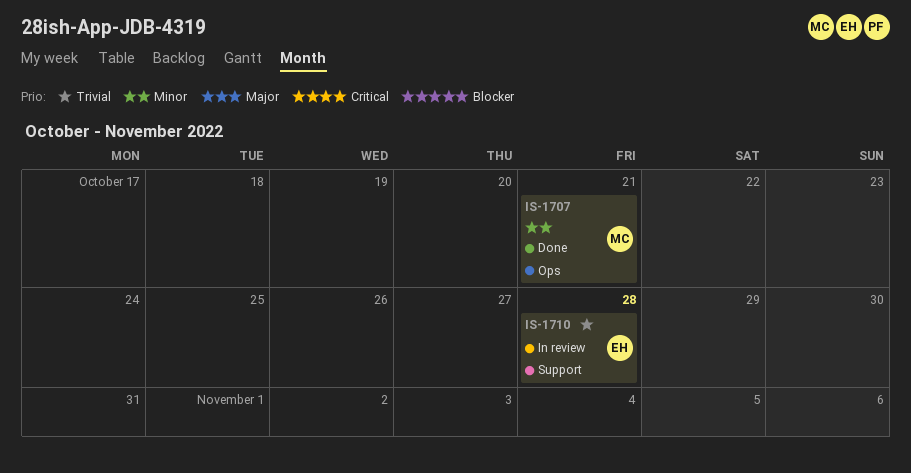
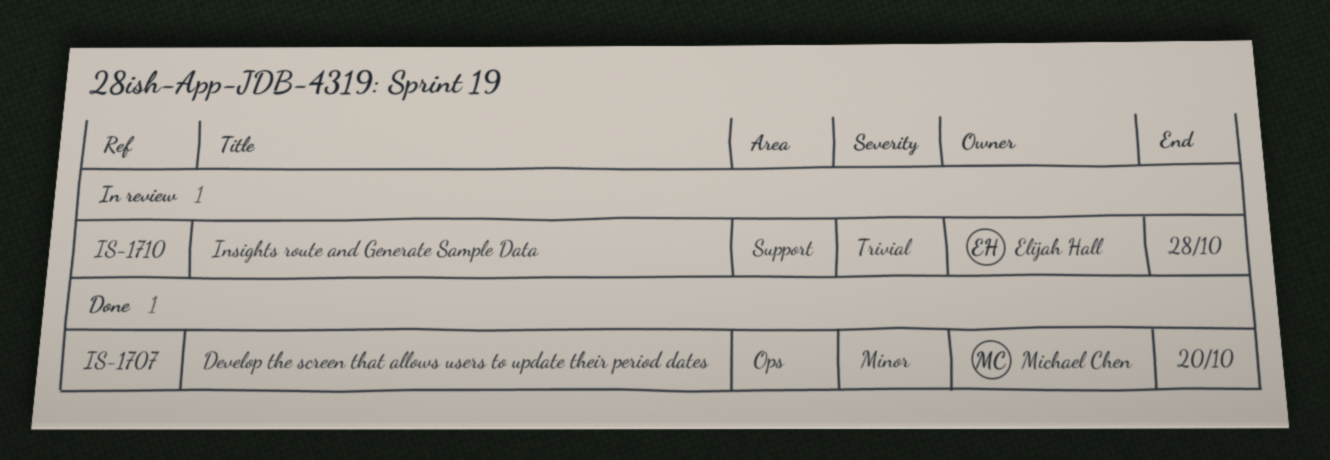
IS-1707, due: Oct 21 -> Oct 20

